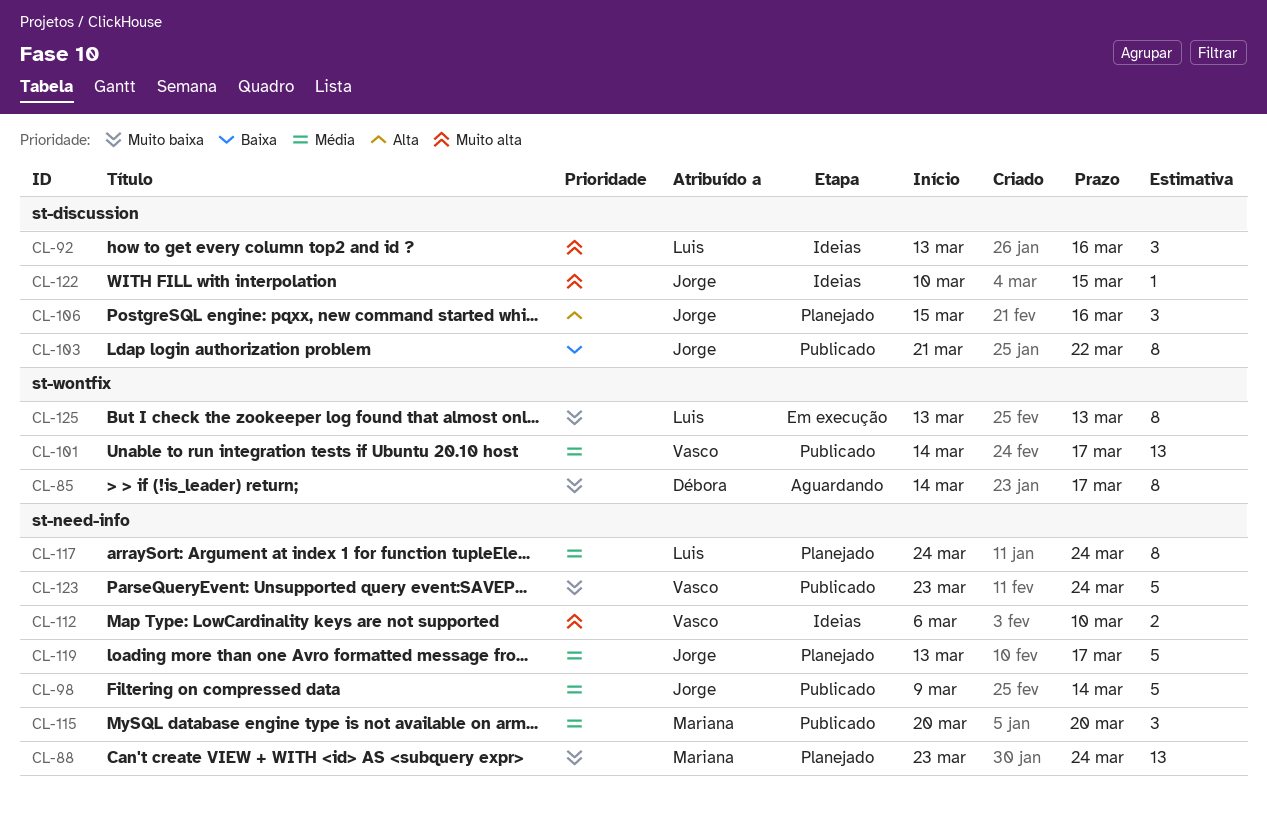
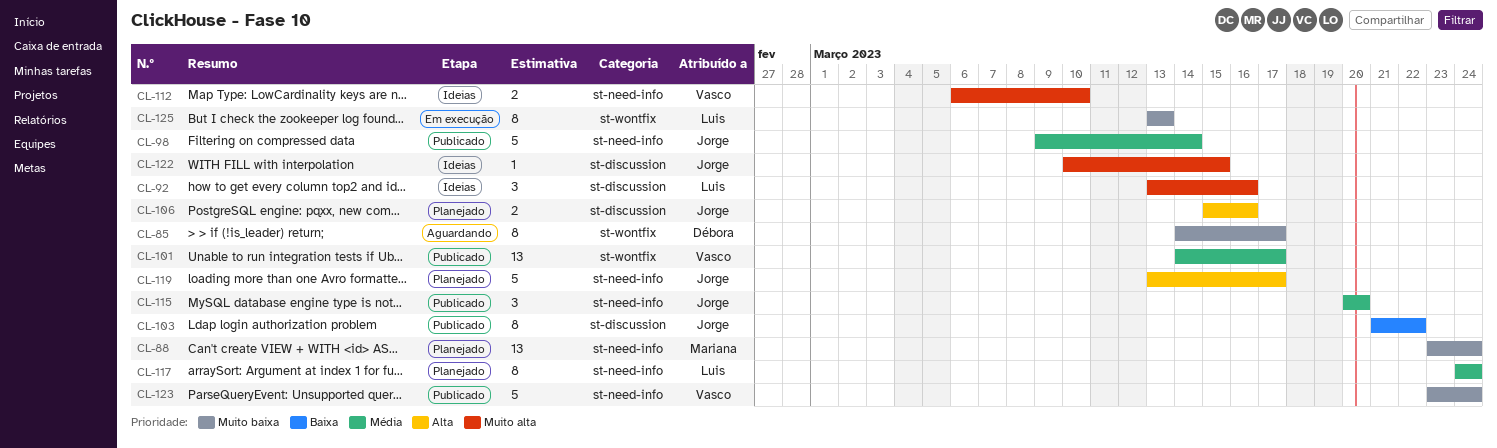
CL-106, estimate: 3 -> 2
CL-115, owner: Mariana -> Jorge
CL-119, priority: Média -> Alta

